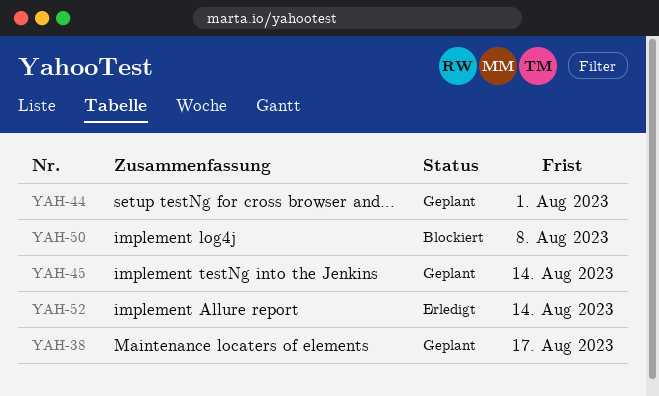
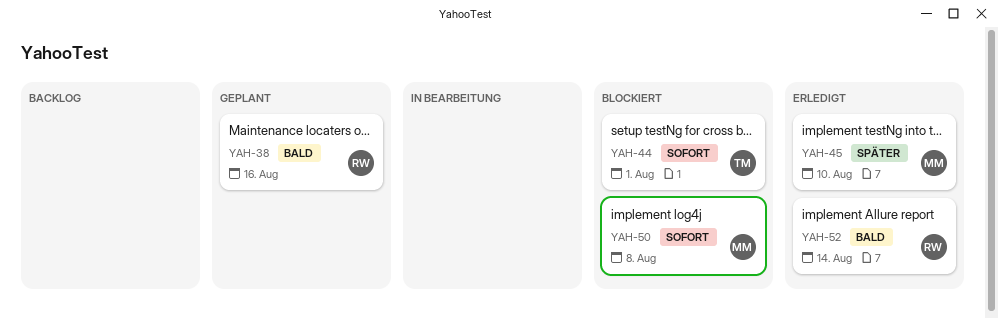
YAH-38, due: Aug 17 -> Aug 16
YAH-44, status: Geplant -> Blockiert
YAH-45, status: Geplant -> Erledigt
YAH-45, due: Aug 14 -> Aug 10

